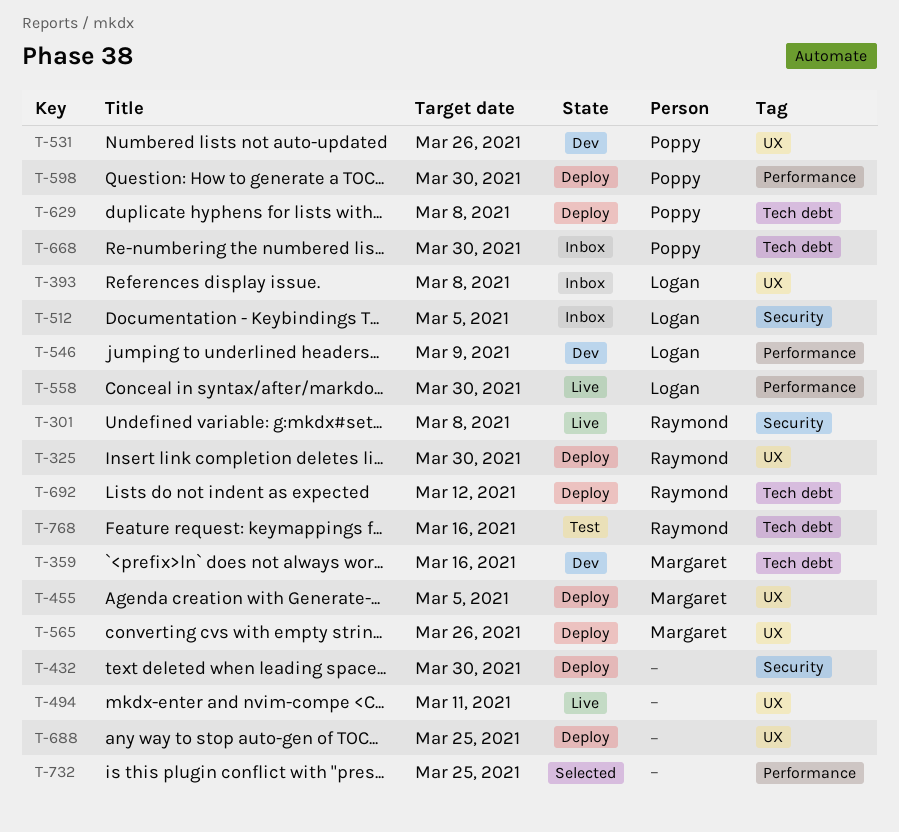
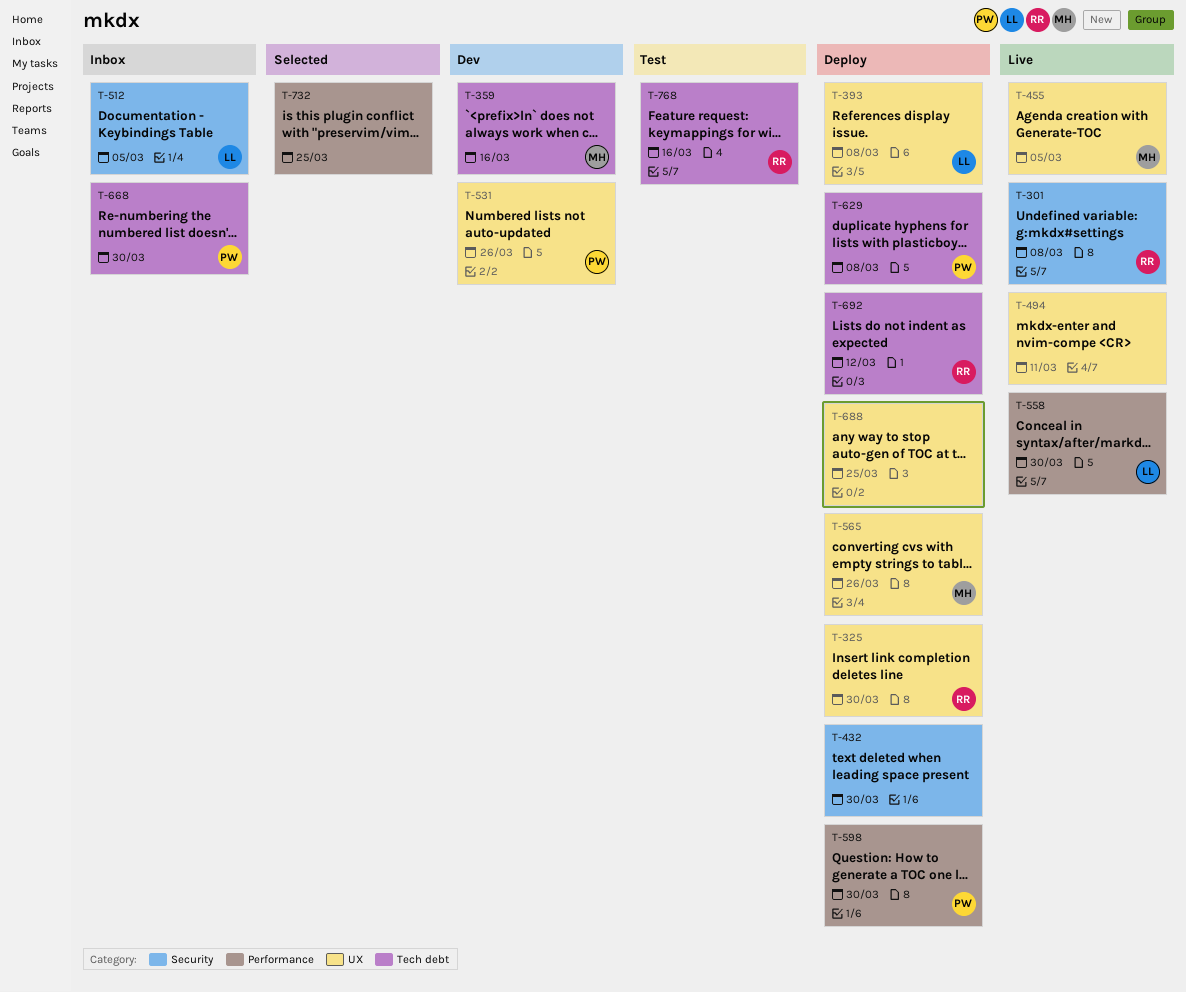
T-393, status: Inbox -> Deploy
T-455, status: Deploy -> Live
T-546: present -> none

